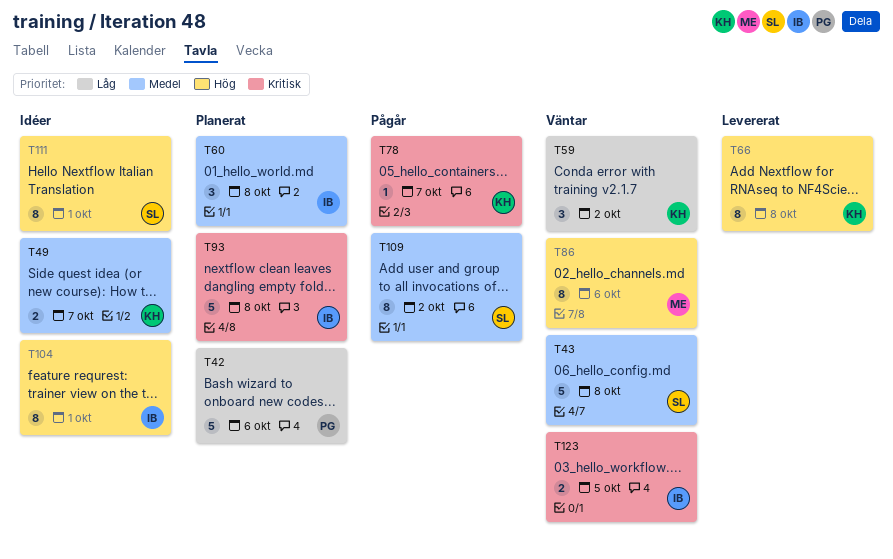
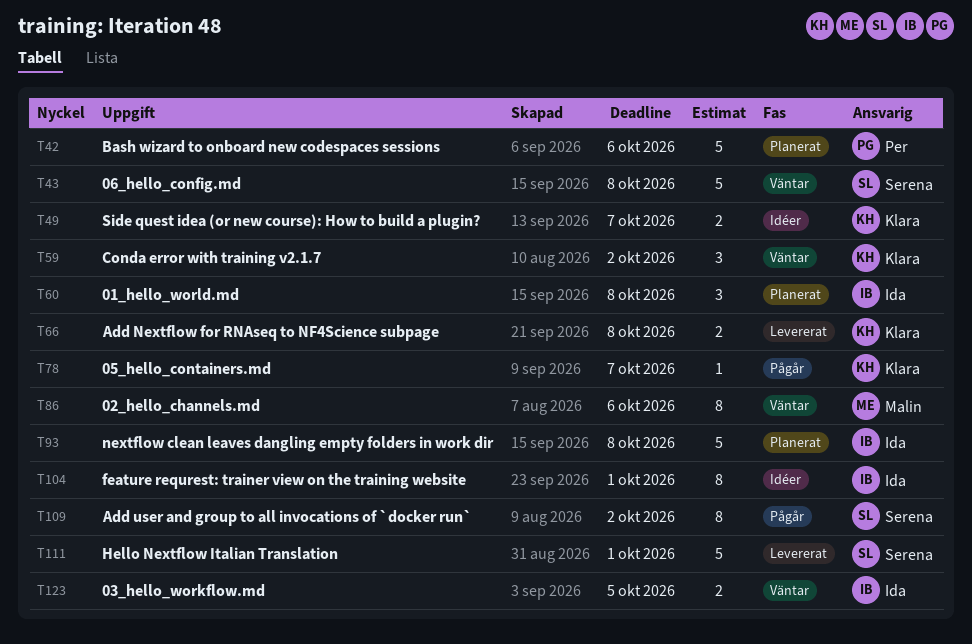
T66, estimate: 8 -> 2
T111, status: Idéer -> Levererat
T111, estimate: 8 -> 5

